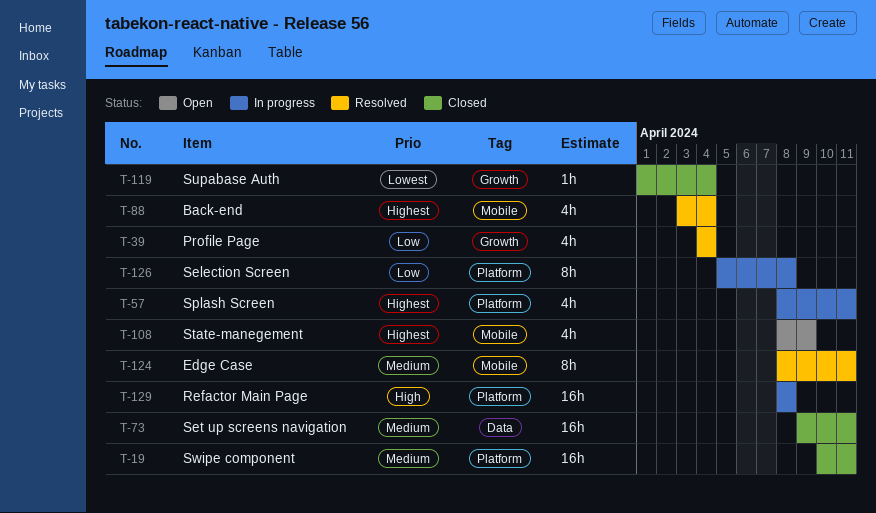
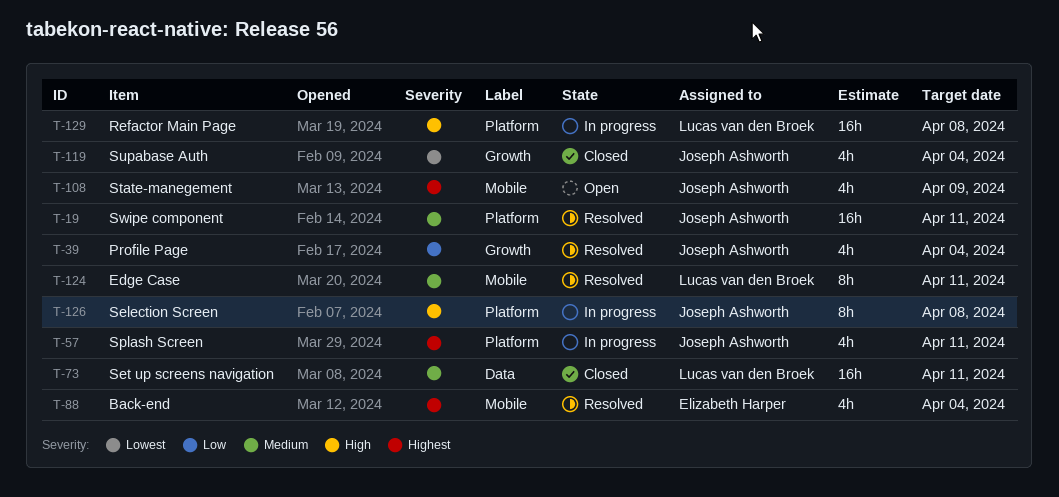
T-19, status: Closed -> Resolved
T-119, estimate: 1h -> 4h
T-126, priority: Low -> High

